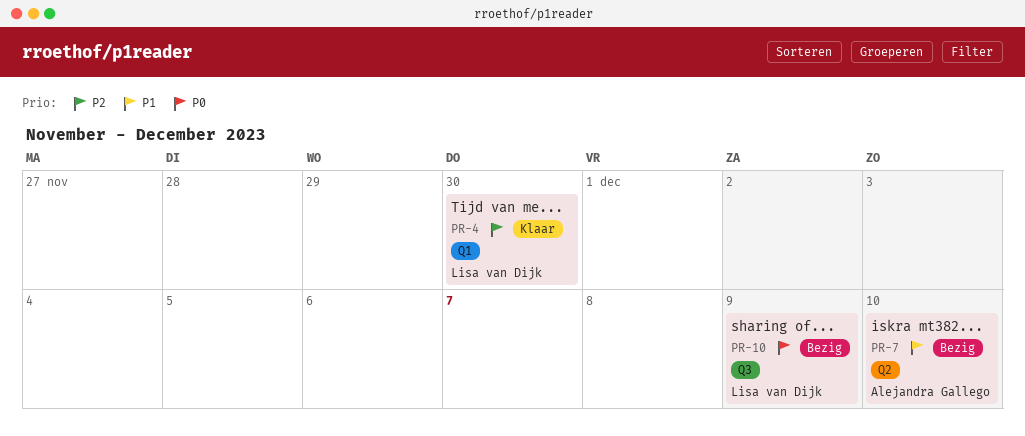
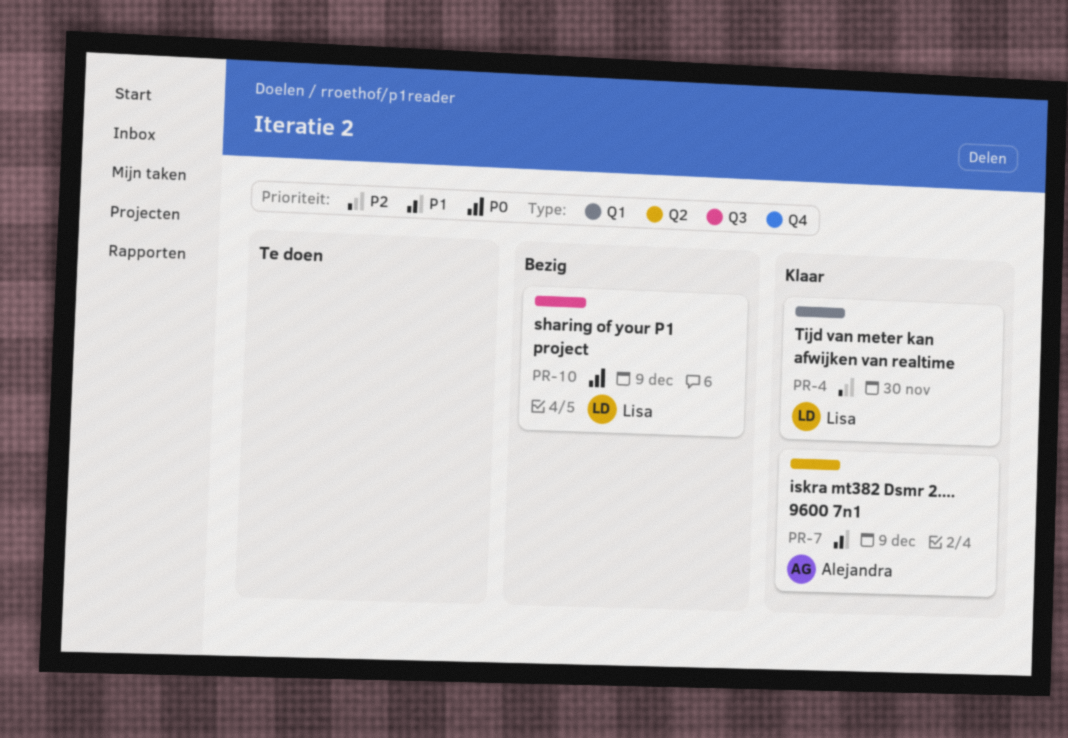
PR-7, status: Bezig -> Klaar
PR-7, due: Dec 10 -> Dec 9

